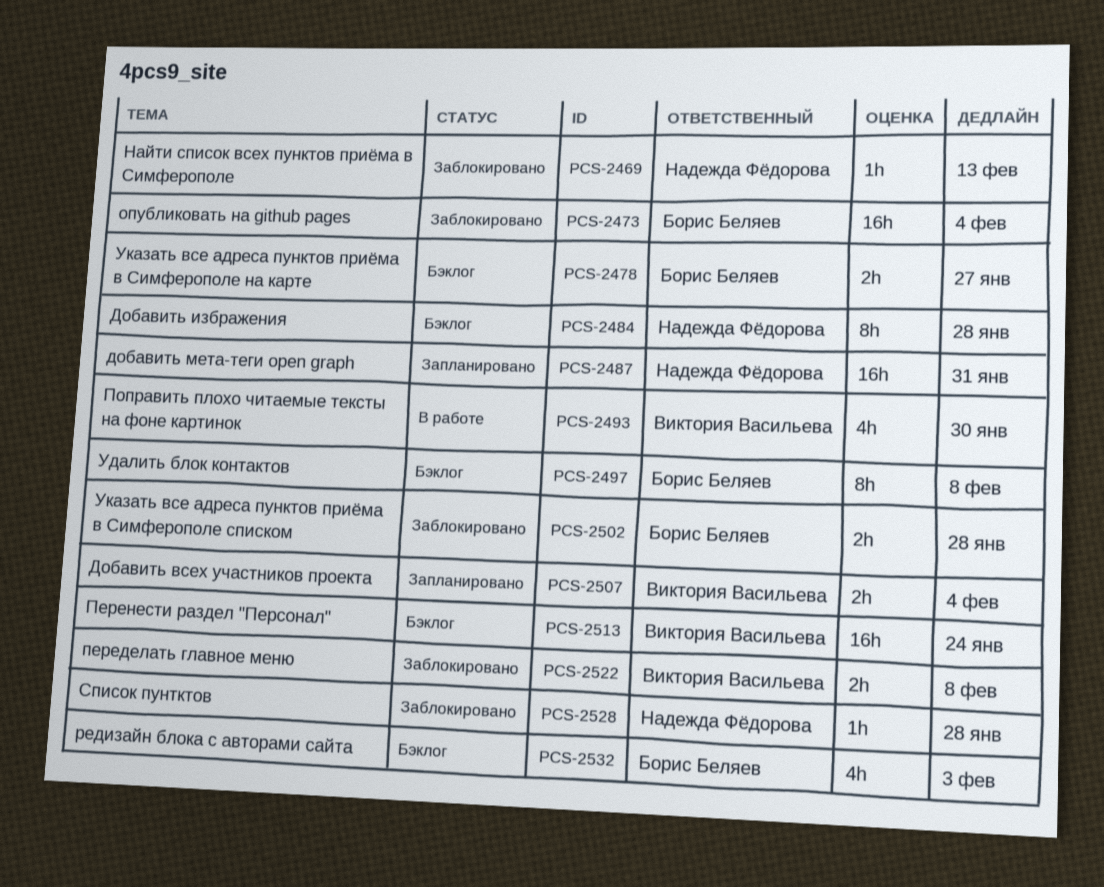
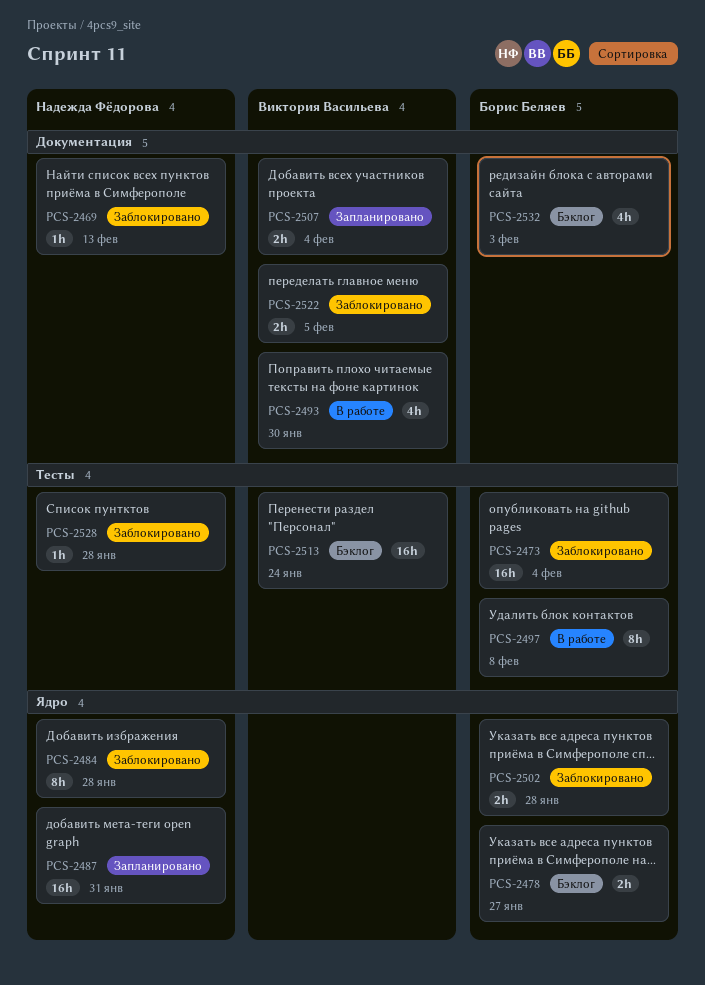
PCS-2484, status: Бэклог -> Заблокировано
PCS-2497, status: Бэклог -> В работе
PCS-2522, due: Feb 8 -> Feb 5

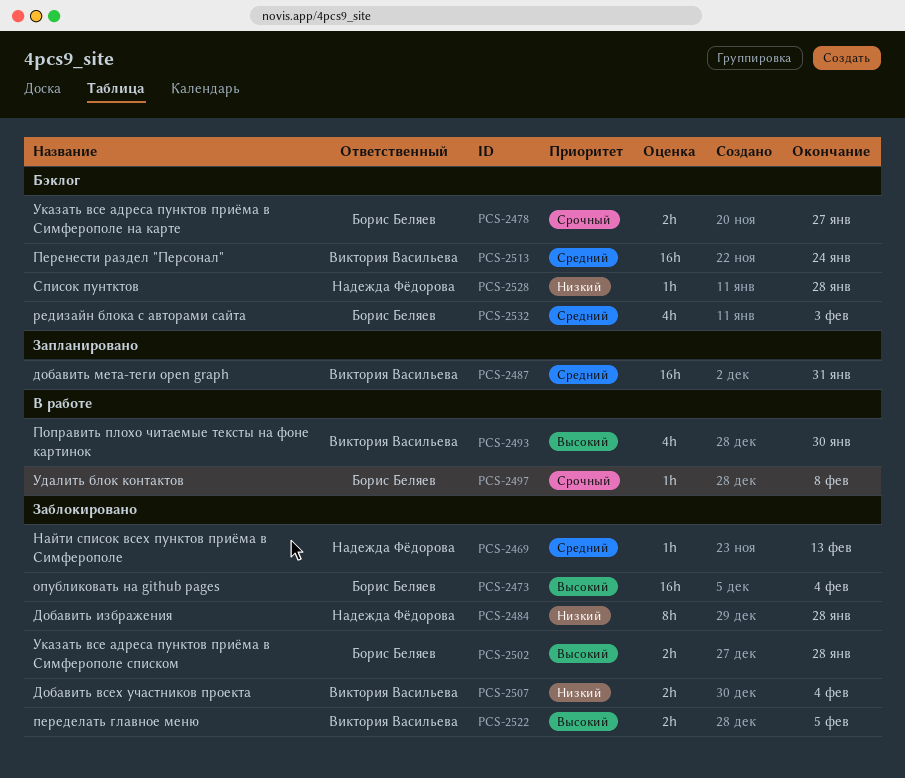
PCS-2487, owner: Надежда Фёдорова -> Виктория Васильева
PCS-2497, estimate: 8h -> 1h
PCS-2507, status: Запланировано -> Заблокировано
PCS-2528, status: Заблокировано -> Бэклог

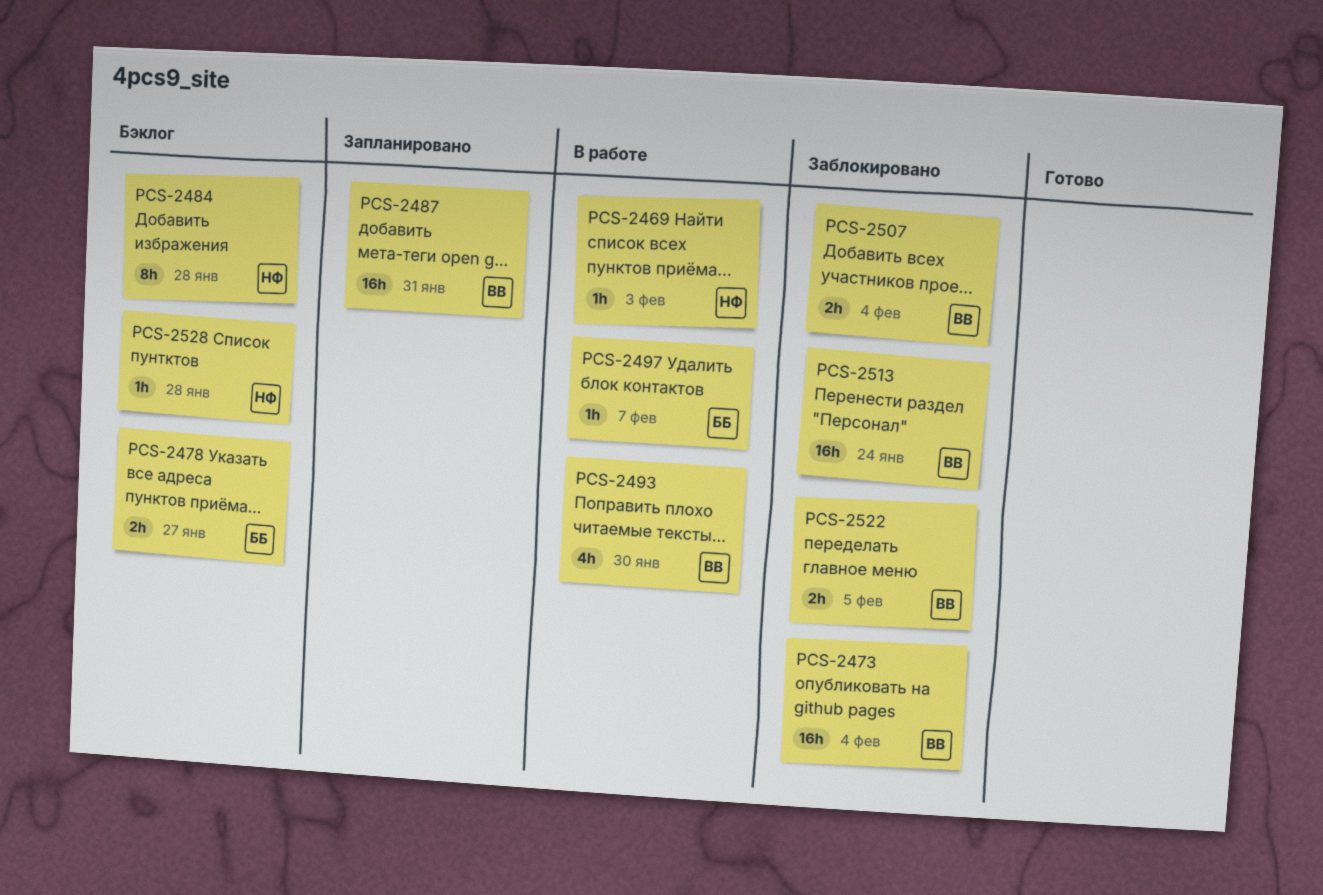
PCS-2469, status: Заблокировано -> В работе
PCS-2469, due: Feb 13 -> Feb 3
PCS-2473, owner: Борис Беляев -> Виктория Васильева
PCS-2484, status: Заблокировано -> Бэклог
PCS-2497, due: Feb 8 -> Feb 7
PCS-2502: present -> none
PCS-2513, status: Бэклог -> Заблокировано
PCS-2532: present -> none

